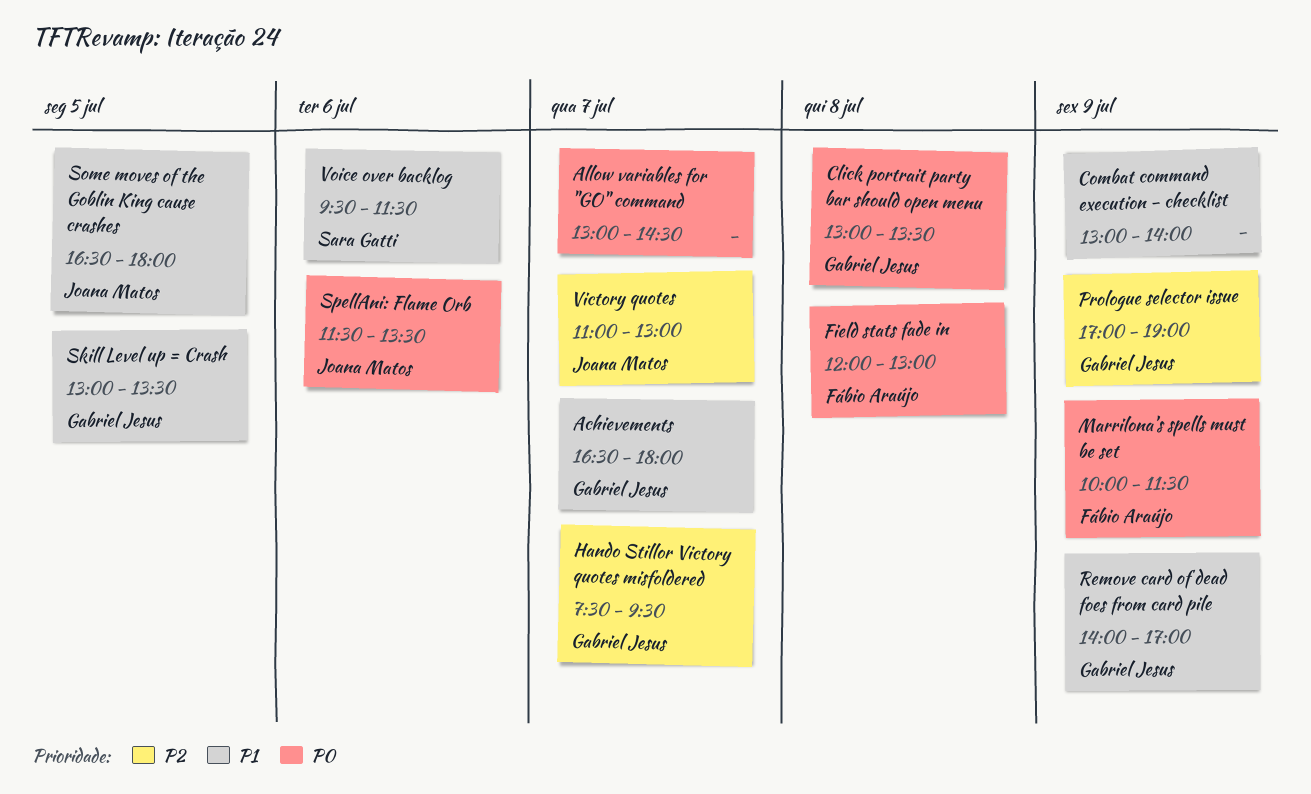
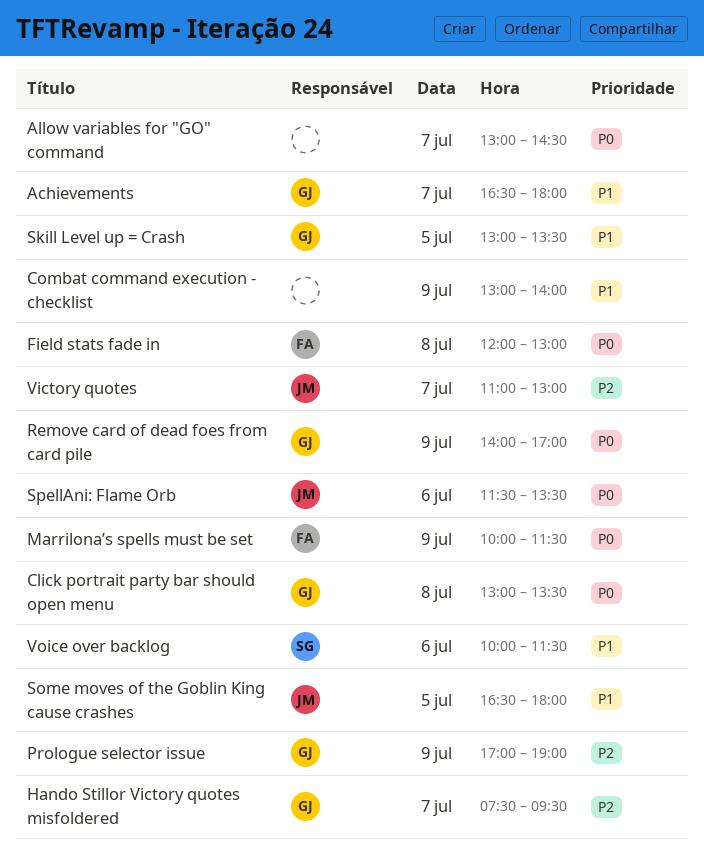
Remove card of dead foes from card pile, priority: P1 -> P0
Voice over backlog, begins: 09:30 -> 10:00

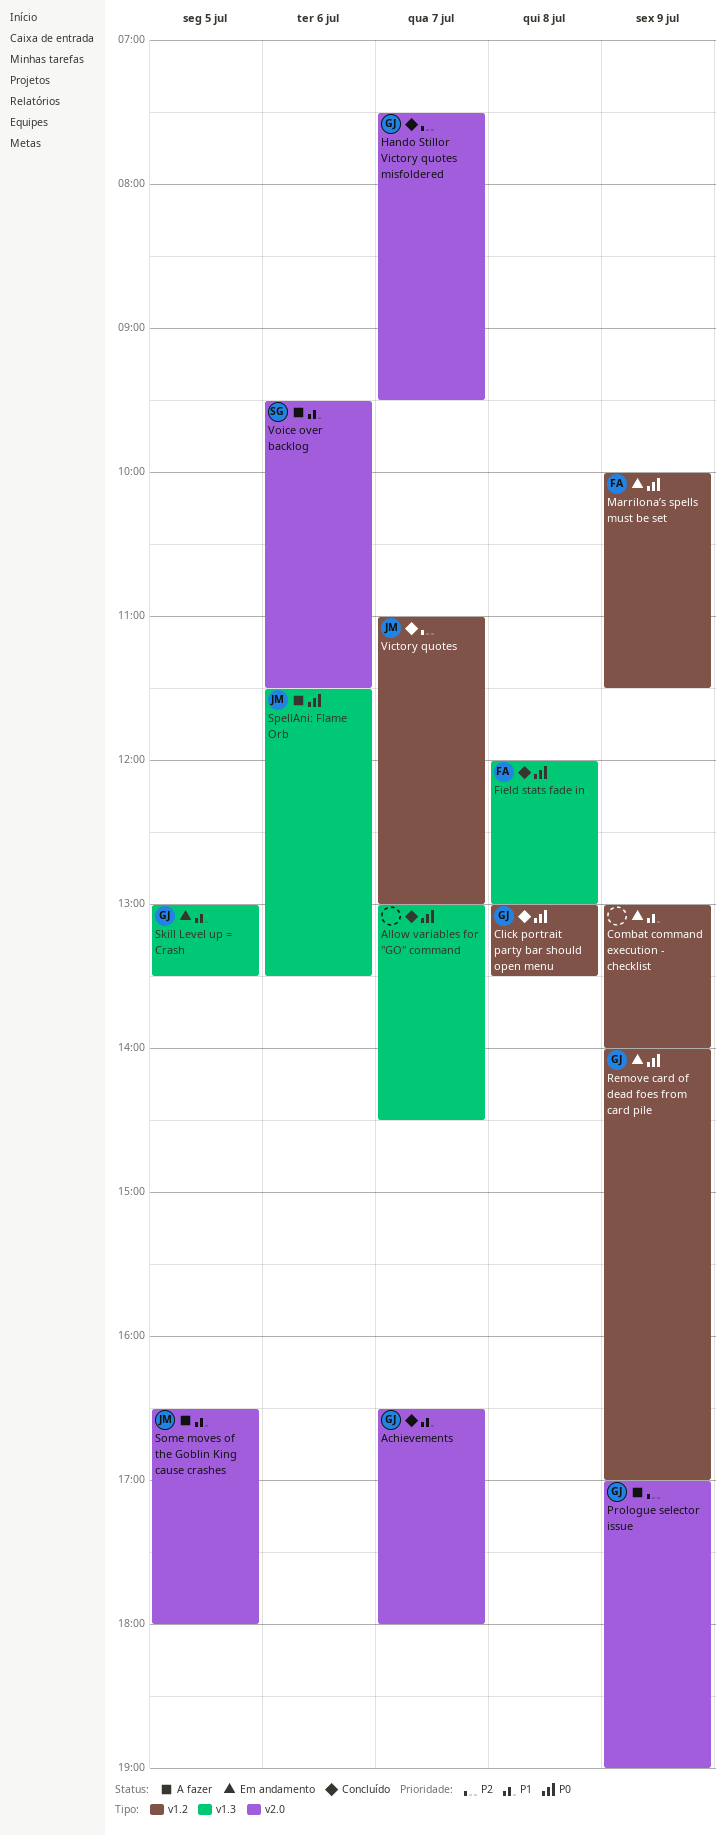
Voice over backlog, begins: 10:00 -> 09:30

